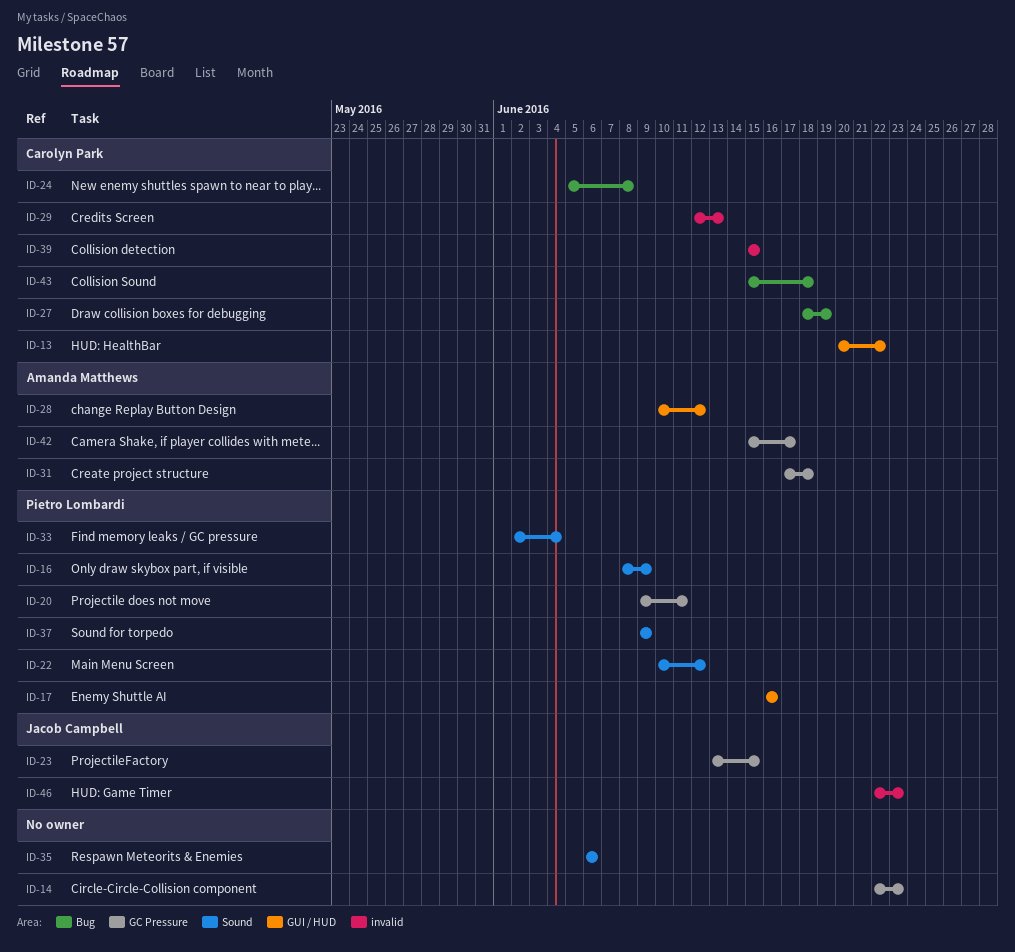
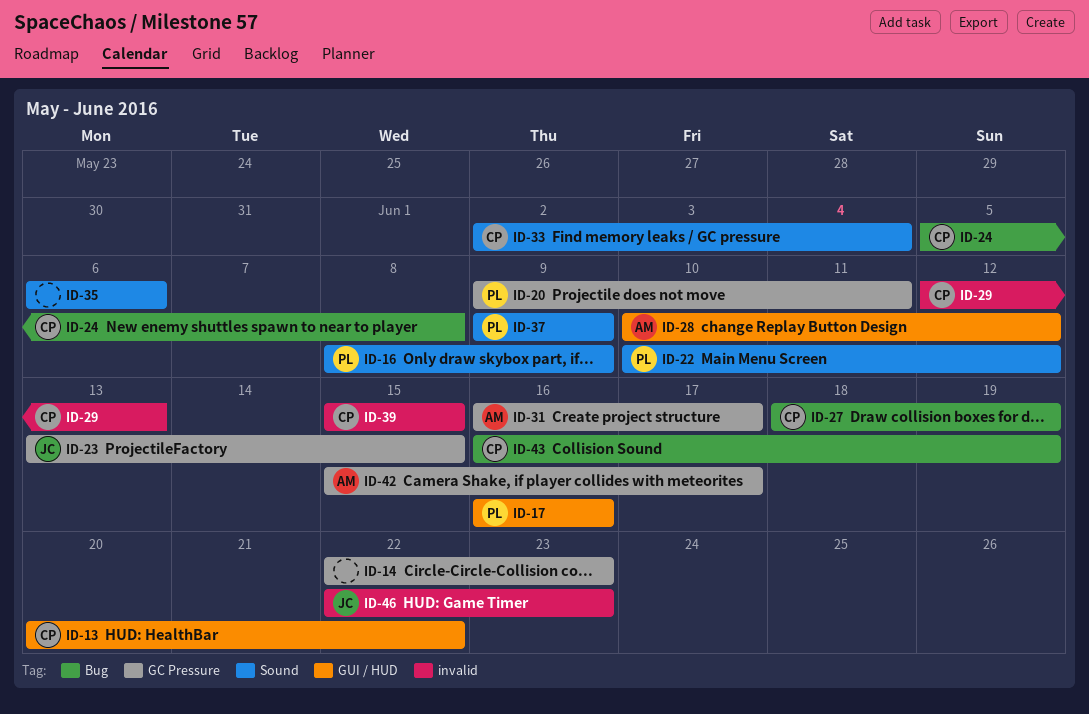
ID-31, start: Jun 17 -> Jun 16
ID-31, due: Jun 18 -> Jun 17
ID-33, owner: Pietro Lombardi -> Carolyn Park
ID-43, start: Jun 15 -> Jun 16
ID-43, due: Jun 18 -> Jun 19

